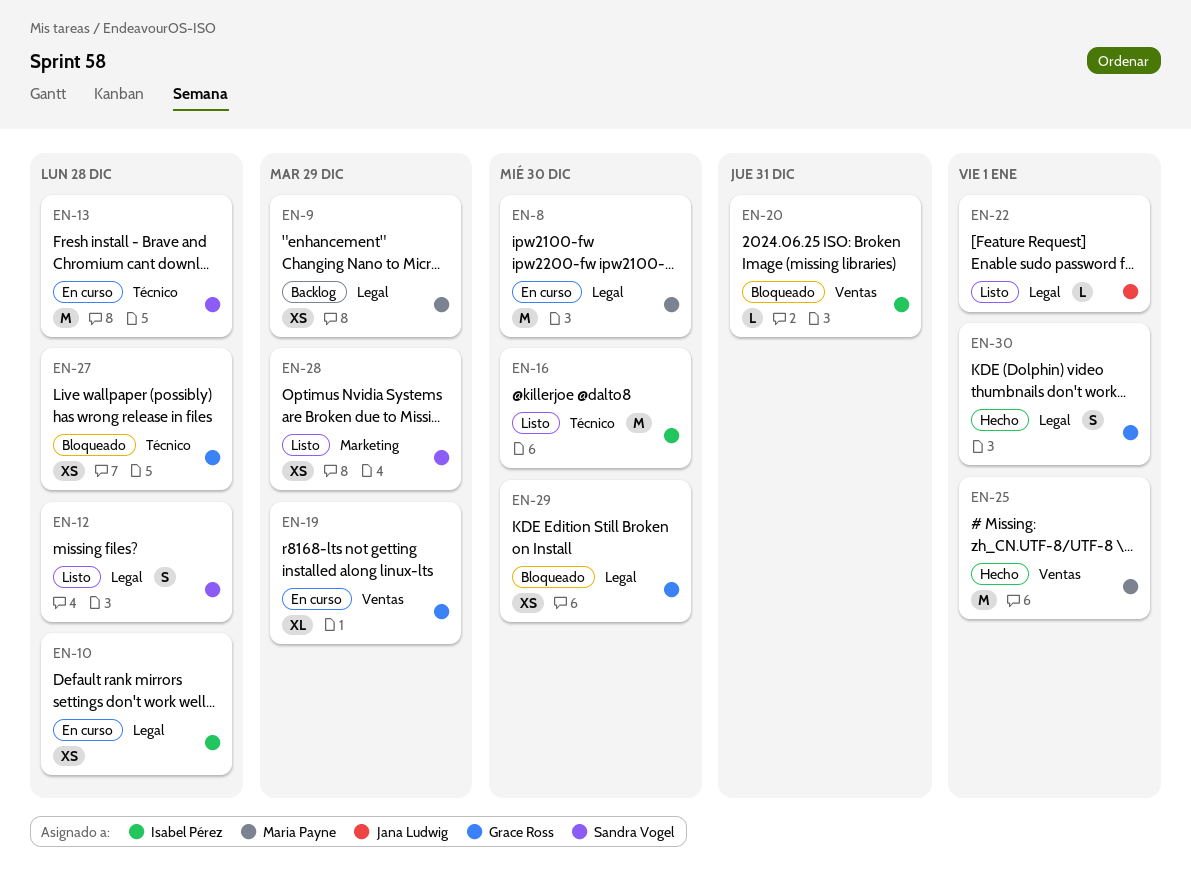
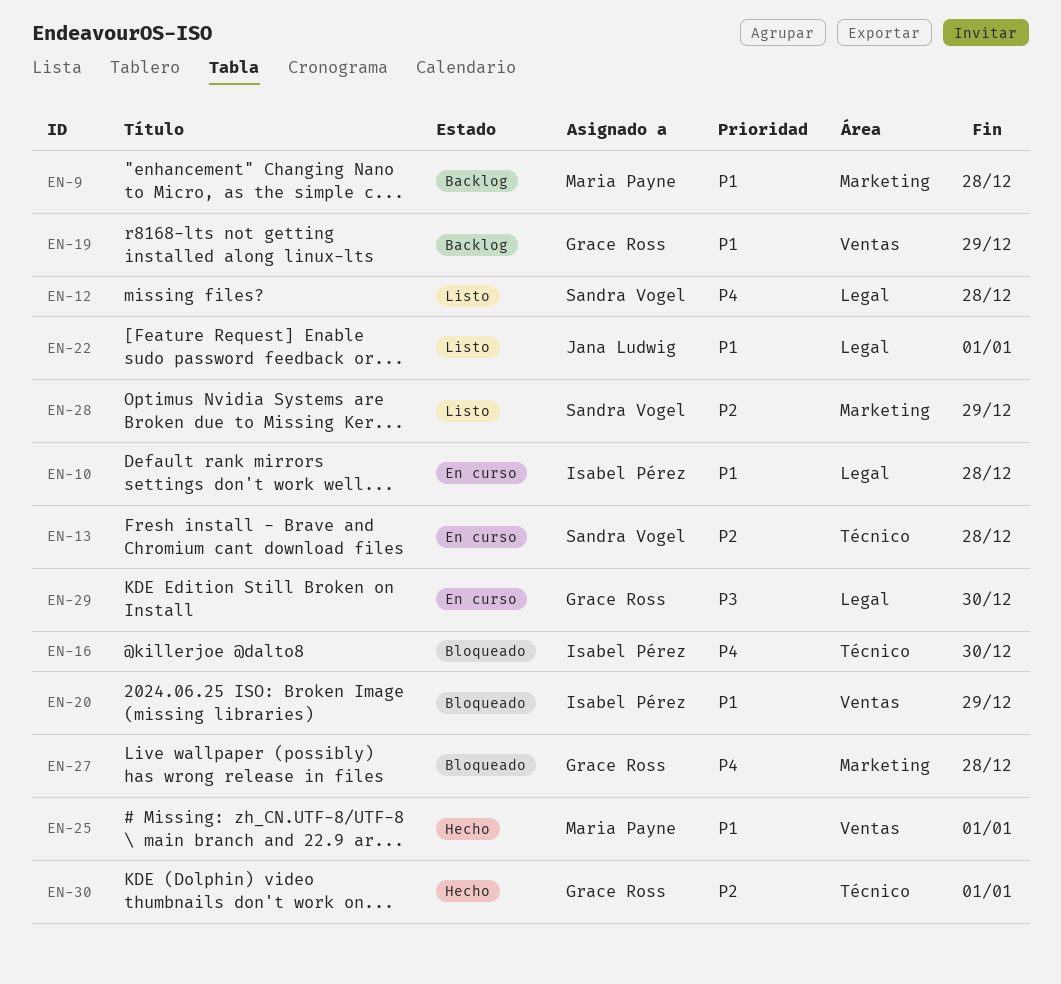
EN-8: present -> none
EN-9, label: Legal -> Marketing
EN-9, due: Dec 29 -> Dec 28
EN-16, status: Listo -> Bloqueado
EN-19, status: En curso -> Backlog
EN-20, due: Dec 31 -> Dec 29
EN-27, label: Técnico -> Marketing
EN-29, status: Bloqueado -> En curso
EN-30, label: Legal -> Técnico

